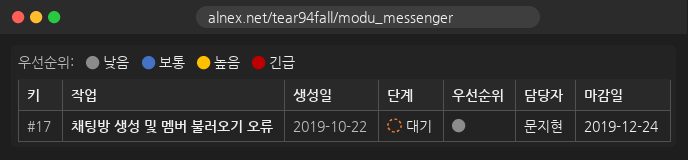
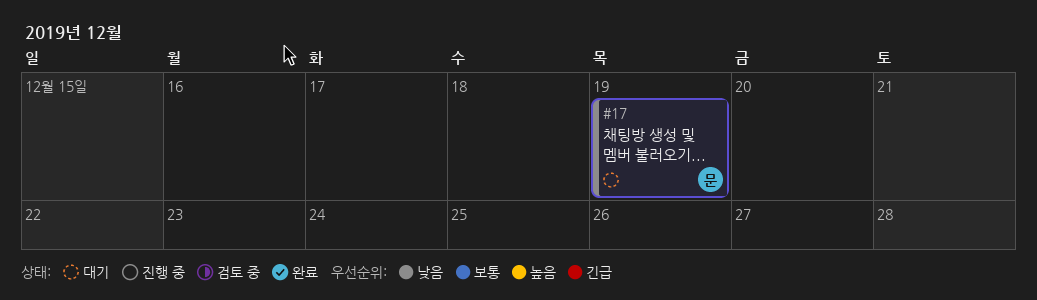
#17, due: Dec 24 -> Dec 19

